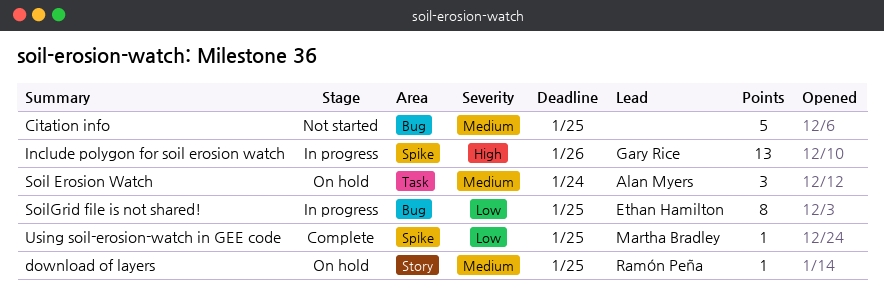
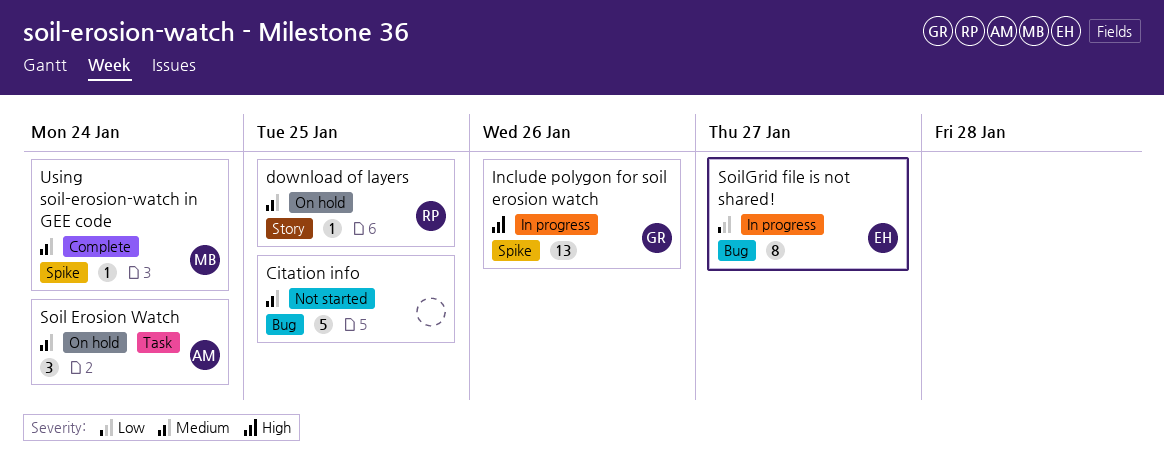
SoilGrid file is not shared!, due: Jan 25 -> Jan 27
Using soil-erosion-watch in GEE code, priority: Low -> Medium
Using soil-erosion-watch in GEE code, due: Jan 25 -> Jan 24

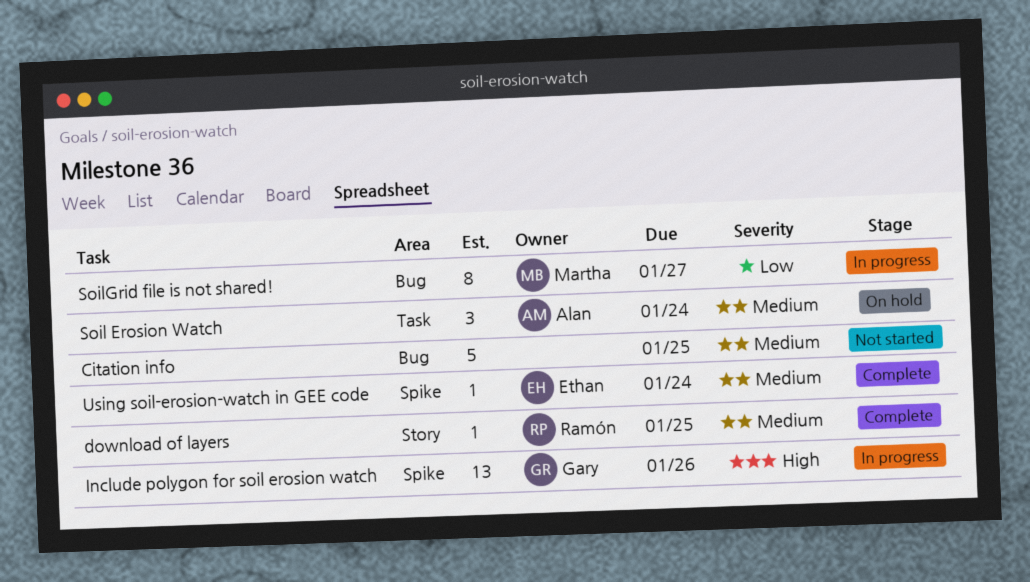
download of layers, status: On hold -> Complete
SoilGrid file is not shared!, owner: Ethan -> Martha
Using soil-erosion-watch in GEE code, owner: Martha -> Ethan

